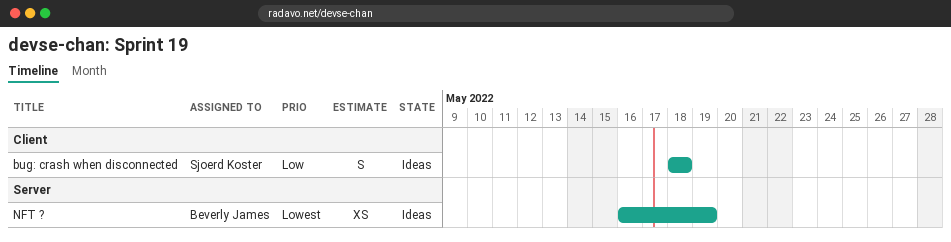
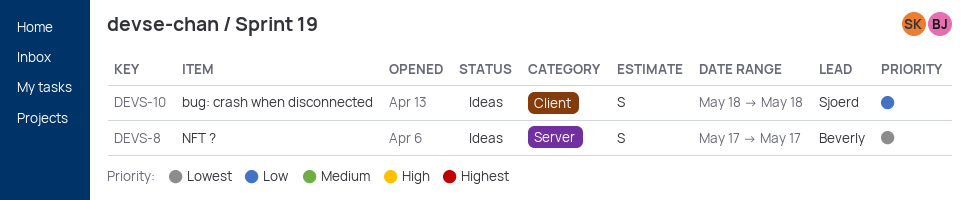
NFT ?, estimate: XS -> S
NFT ?, start: May 16 -> May 17
NFT ?, due: May 19 -> May 17

